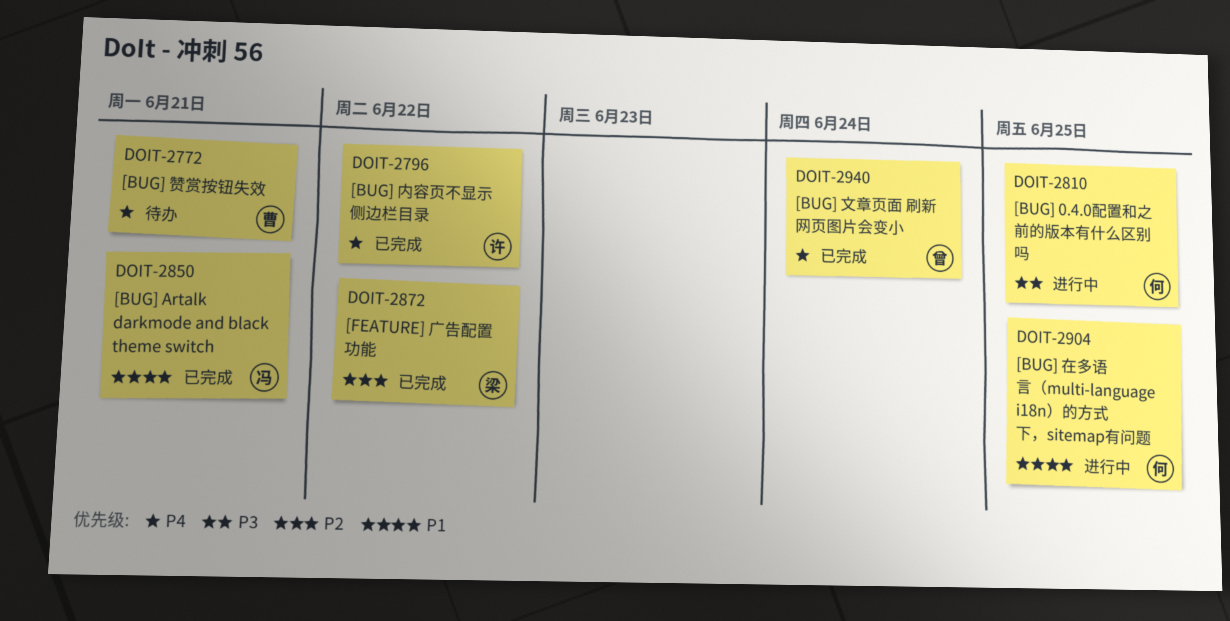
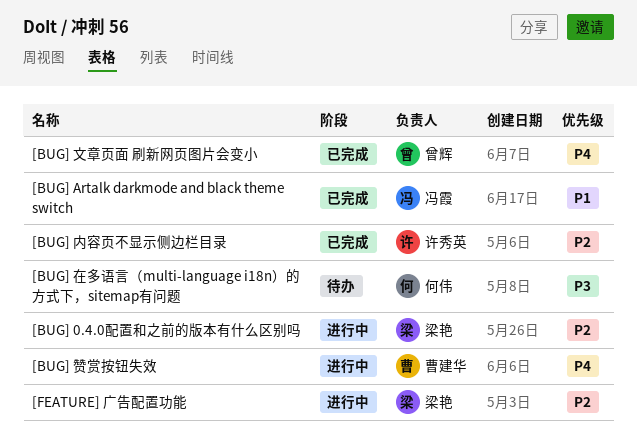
[BUG] 0.4.0配置和之前的版本有什么区别吗, owner: 何伟 -> 梁艳
[BUG] 0.4.0配置和之前的版本有什么区别吗, priority: P3 -> P2
[BUG] 内容页不显示侧边栏目录, priority: P4 -> P2
[BUG] 在多语言（multi-language i18n）的方式下，sitemap有问题, status: 进行中 -> 待办
[BUG] 在多语言（multi-language i18n）的方式下，sitemap有问题, priority: P1 -> P3
[BUG] 赞赏按钮失效, status: 待办 -> 进行中
[FEATURE] 广告配置功能, status: 已完成 -> 进行中

